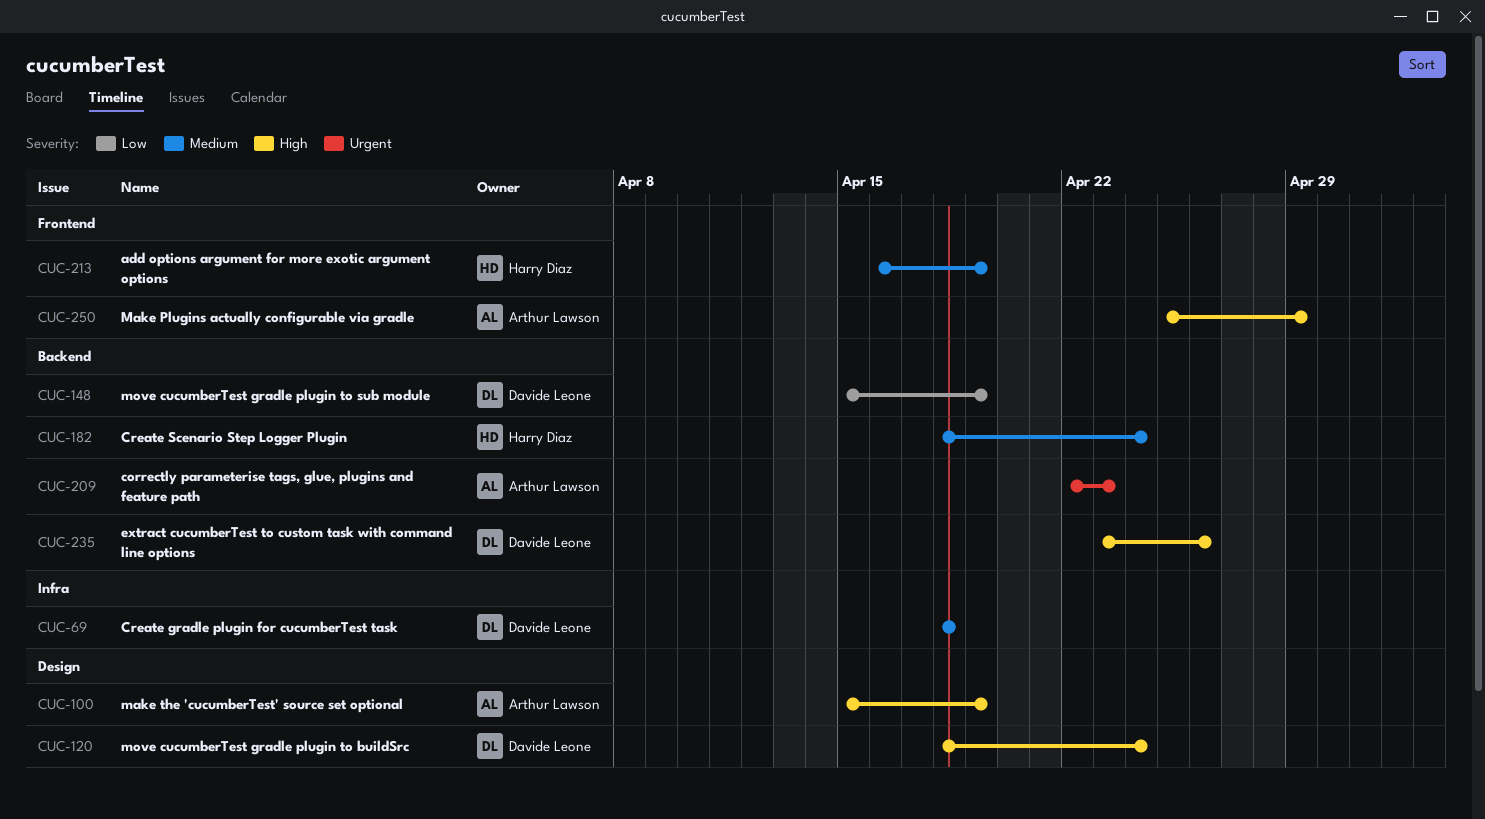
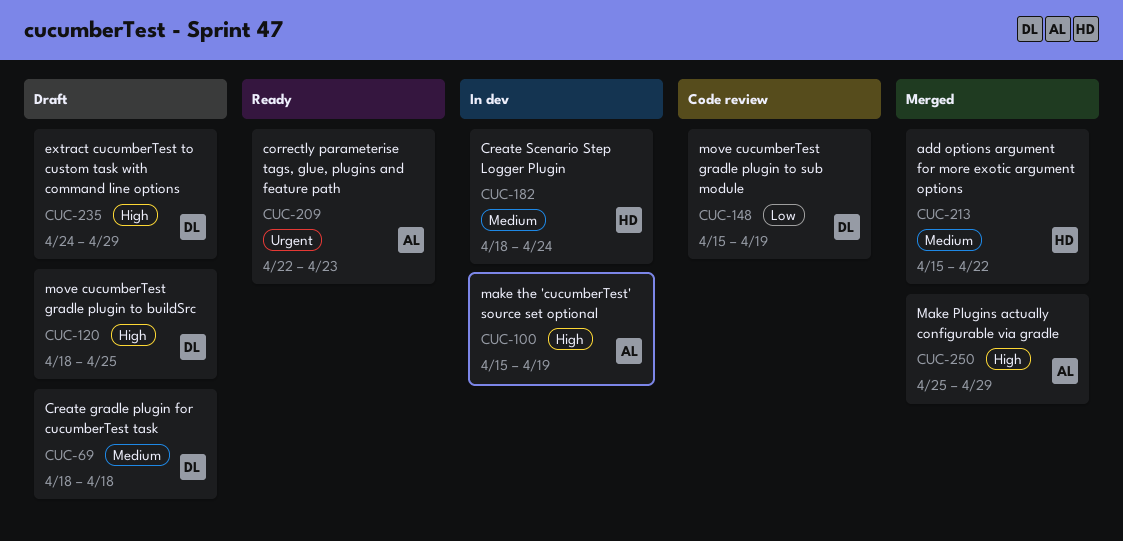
CUC-120, due: Apr 24 -> Apr 25
CUC-213, start: Apr 16 -> Apr 15
CUC-213, due: Apr 19 -> Apr 22
CUC-235, start: Apr 23 -> Apr 24
CUC-235, due: Apr 26 -> Apr 29

